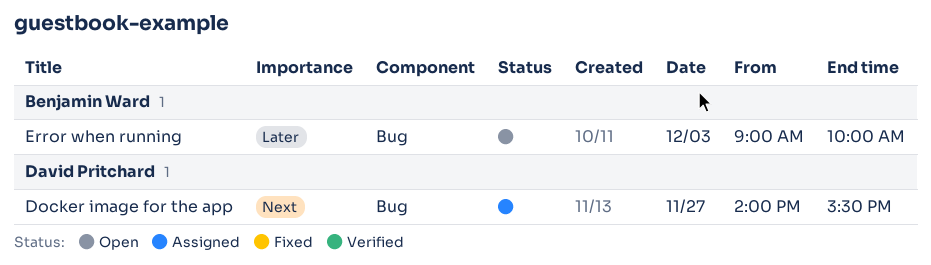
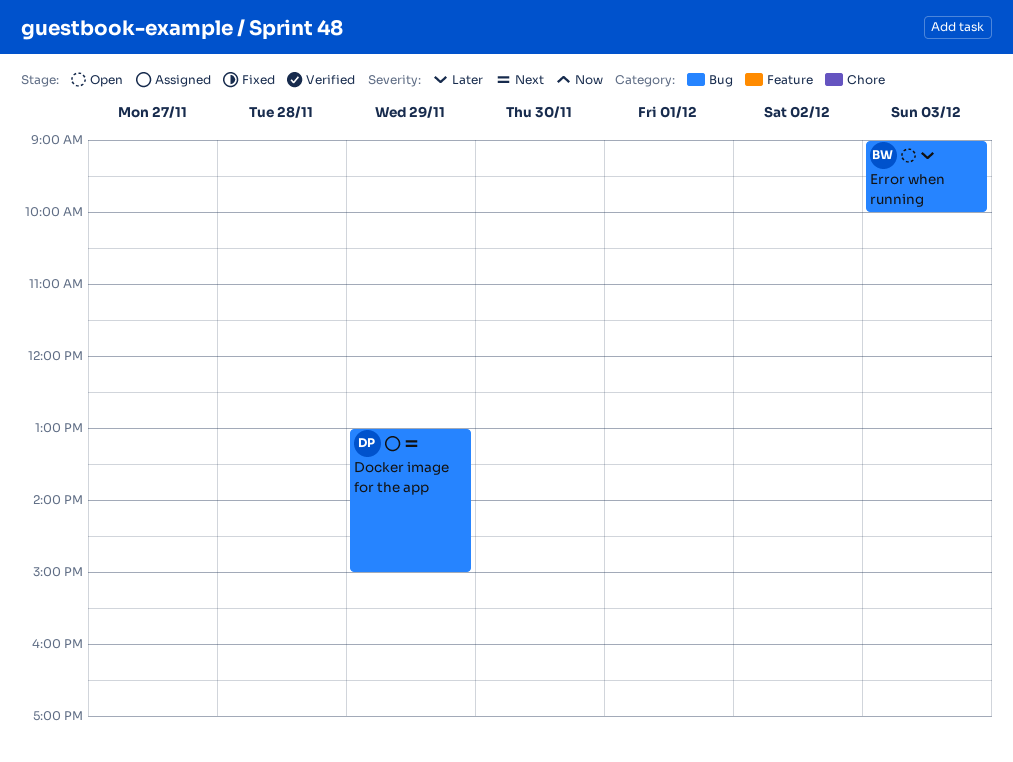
Docker image for the app, day: Nov 27 -> Nov 29
Docker image for the app, begins: 14:00 -> 13:00
Docker image for the app, ends: 15:30 -> 15:00

